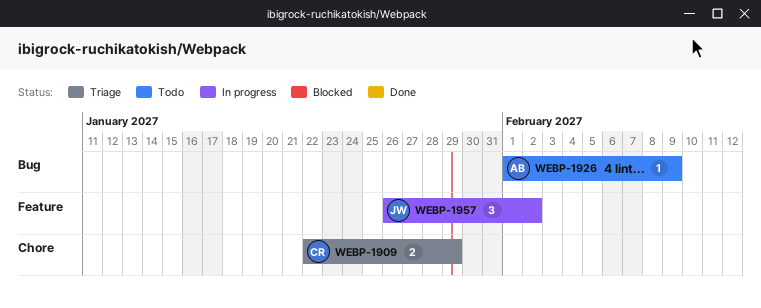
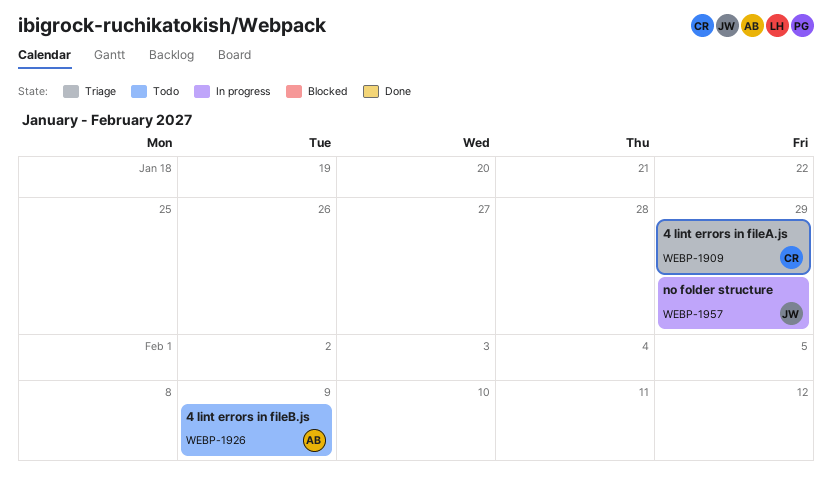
WEBP-1957, due: Feb 2 -> Jan 29

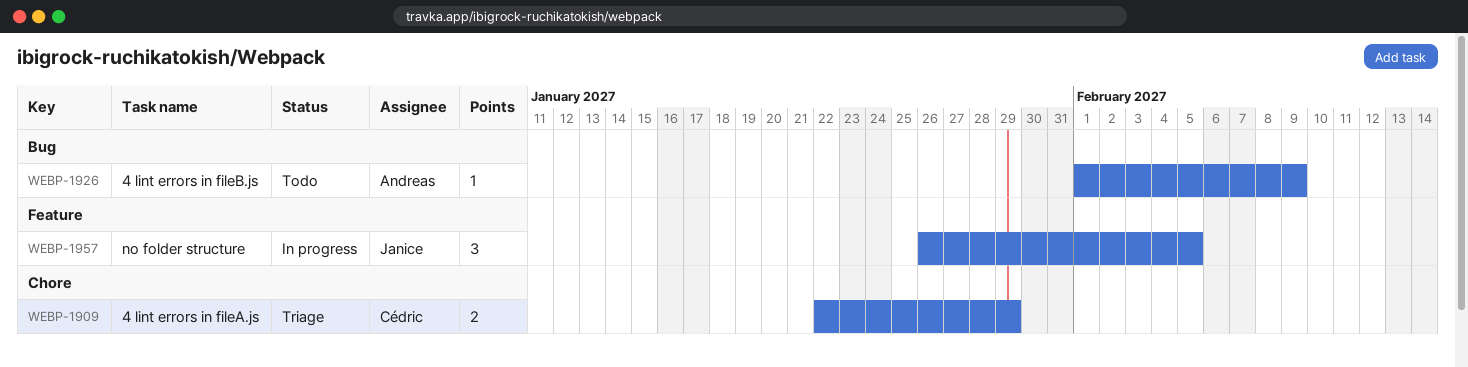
WEBP-1957, due: Jan 29 -> Feb 5

